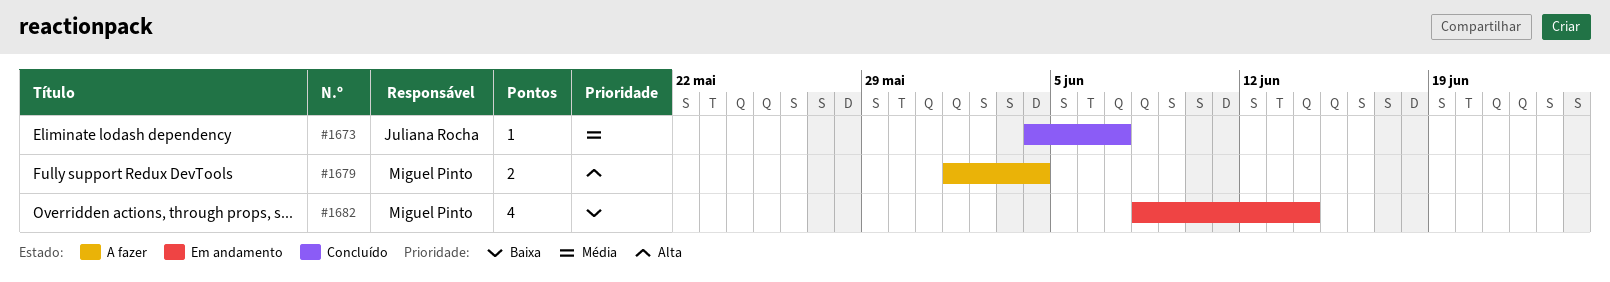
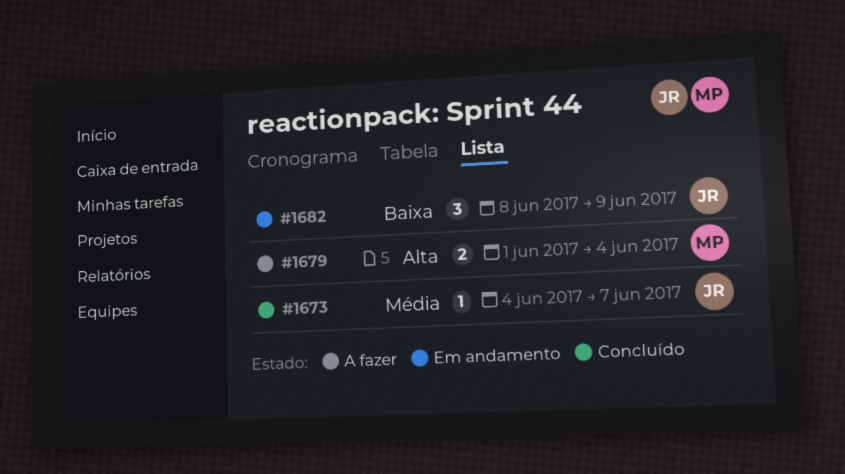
#1682, owner: Miguel Pinto -> Juliana Rocha
#1682, estimate: 4 -> 3
#1682, due: Jun 14 -> Jun 9

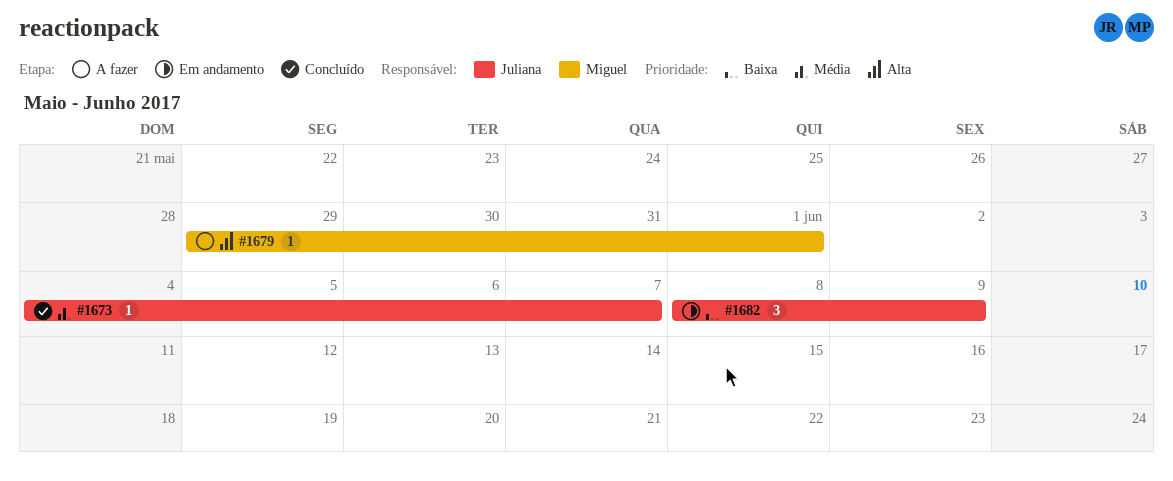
#1679, estimate: 2 -> 1
#1679, start: Jun 1 -> May 29
#1679, due: Jun 4 -> Jun 1

